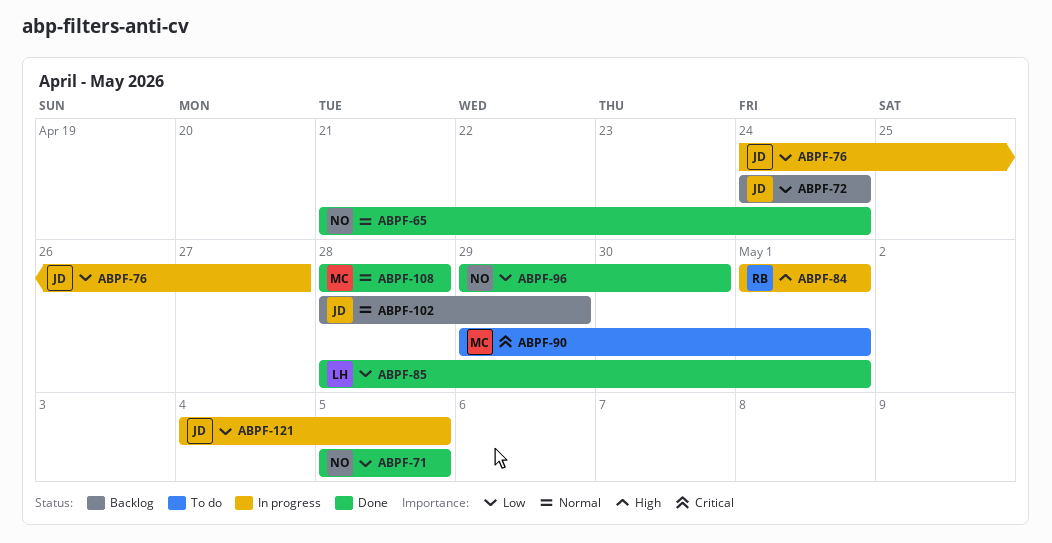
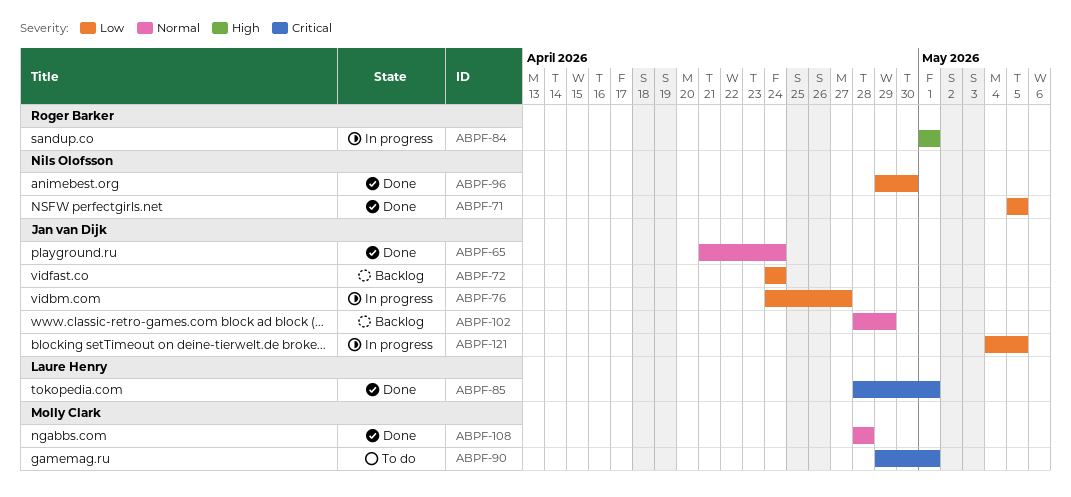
ABPF-65, owner: Nils Olofsson -> Jan van Dijk
ABPF-85, priority: Low -> Critical

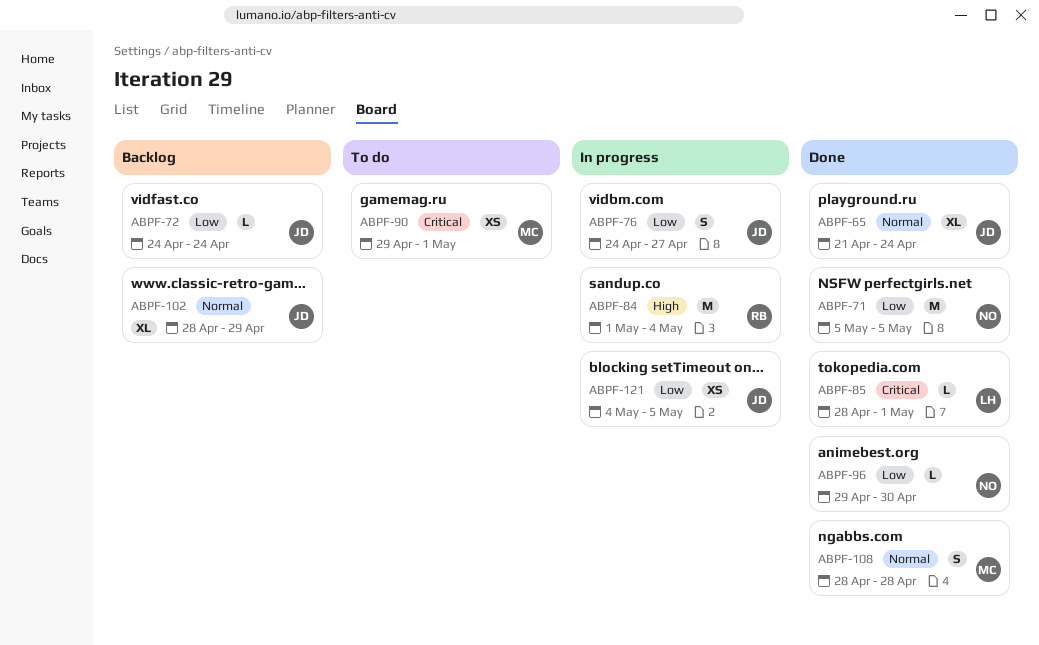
ABPF-84, due: May 1 -> May 4

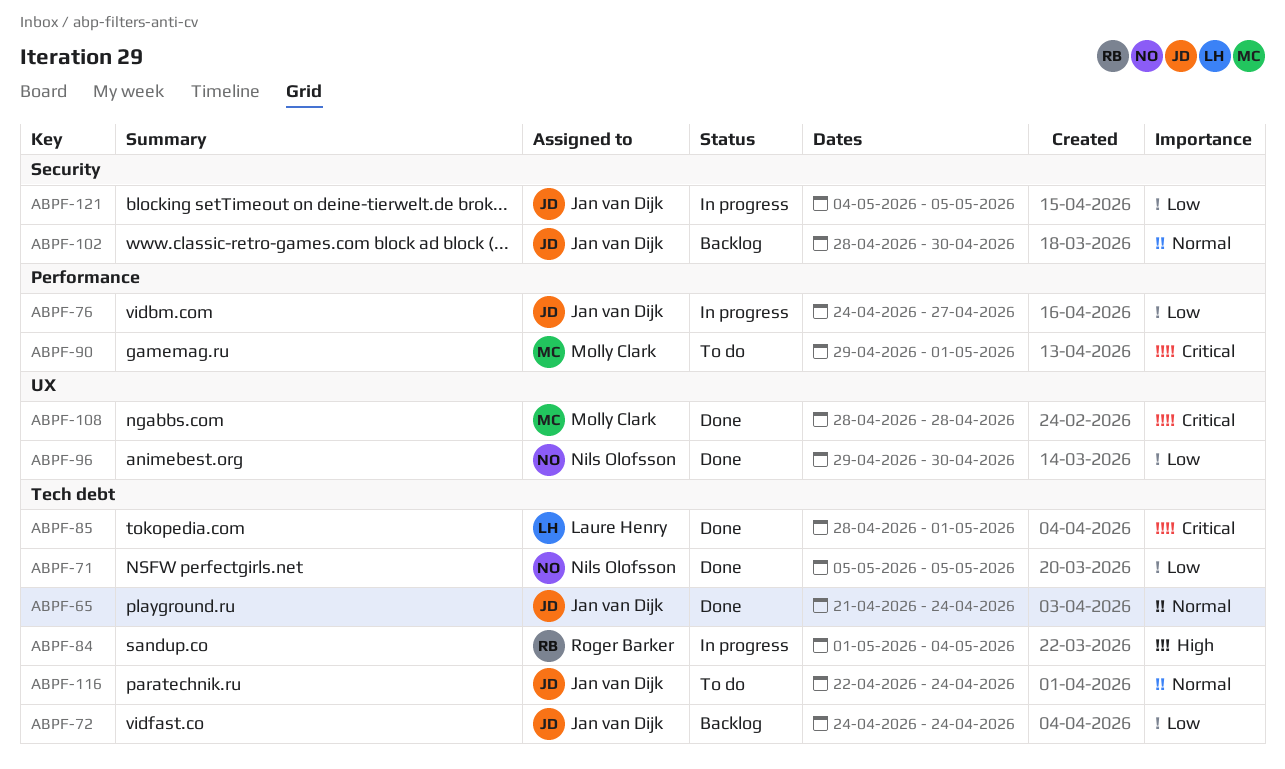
ABPF-102, due: Apr 29 -> Apr 30
ABPF-108, priority: Normal -> Critical
ABPF-116: none -> present

